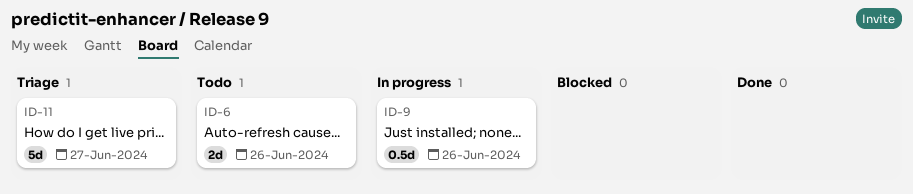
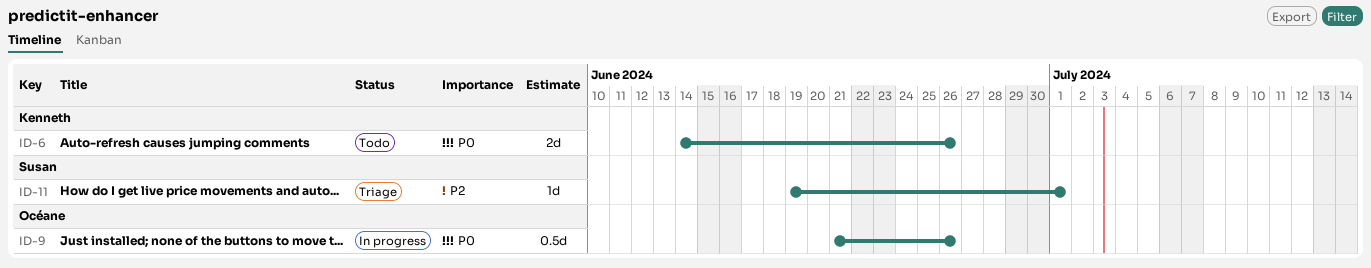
ID-11, estimate: 5d -> 1d
ID-11, due: Jun 27 -> Jul 1

